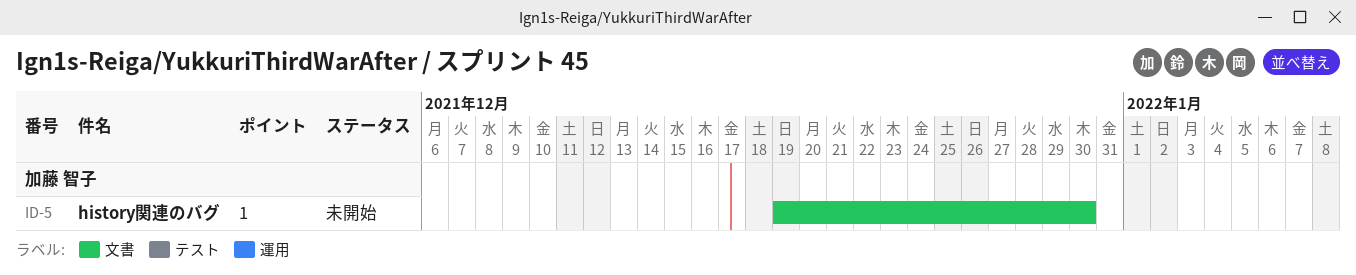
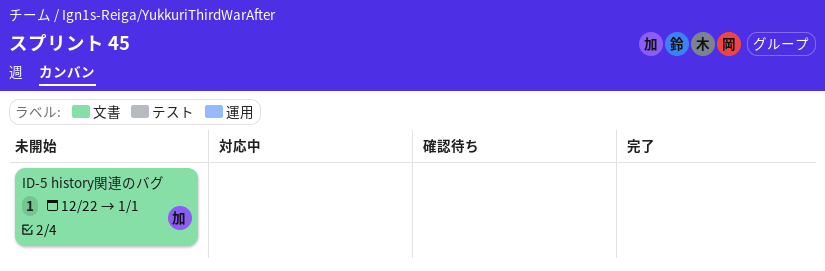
ID-5, start: Dec 19 -> Dec 22
ID-5, due: Dec 30 -> Jan 1

